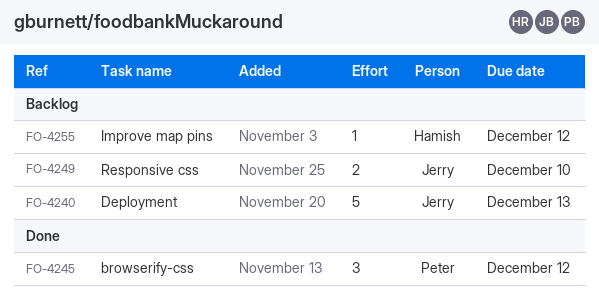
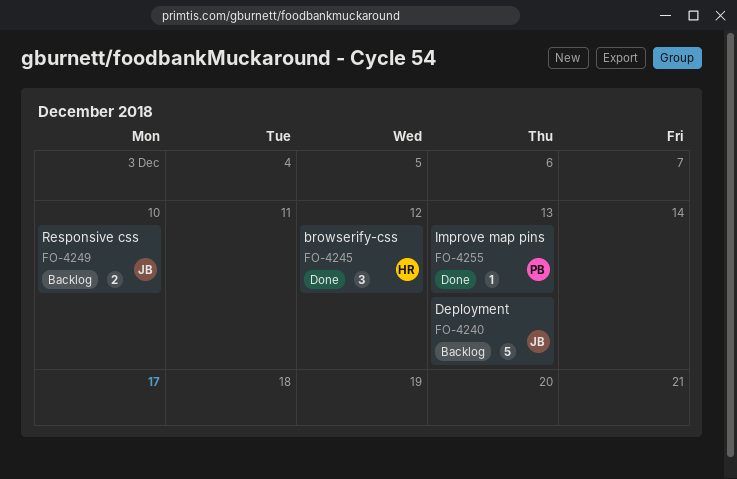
FO-4245, owner: Peter -> Hamish
FO-4255, status: Backlog -> Done
FO-4255, owner: Hamish -> Peter
FO-4255, due: Dec 12 -> Dec 13

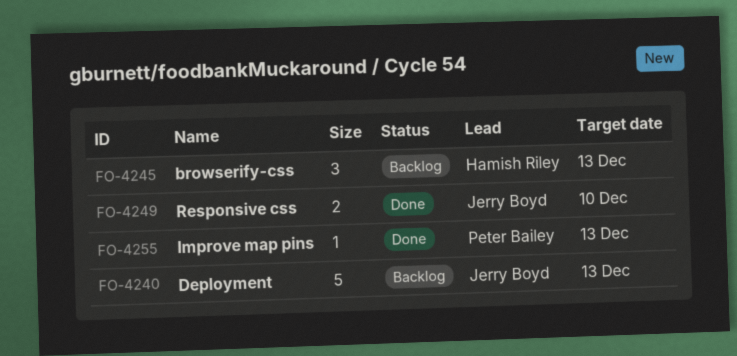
FO-4245, status: Done -> Backlog
FO-4245, due: Dec 12 -> Dec 13
FO-4249, status: Backlog -> Done

